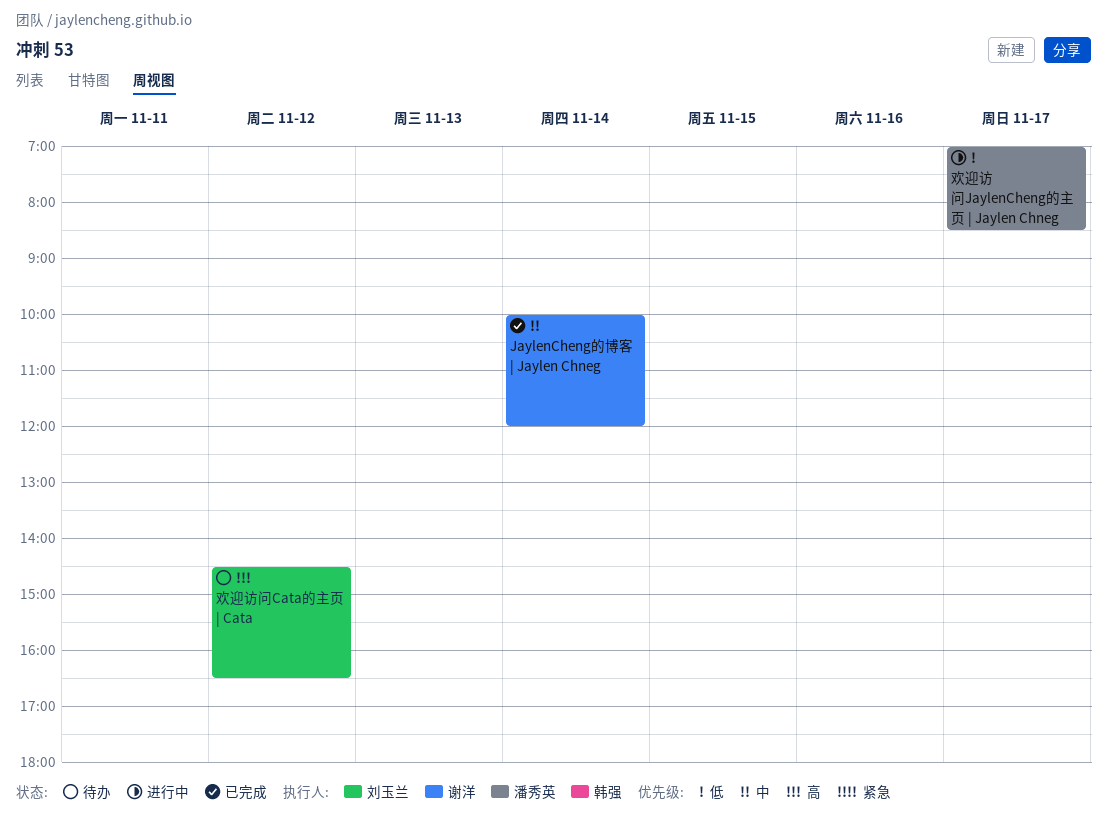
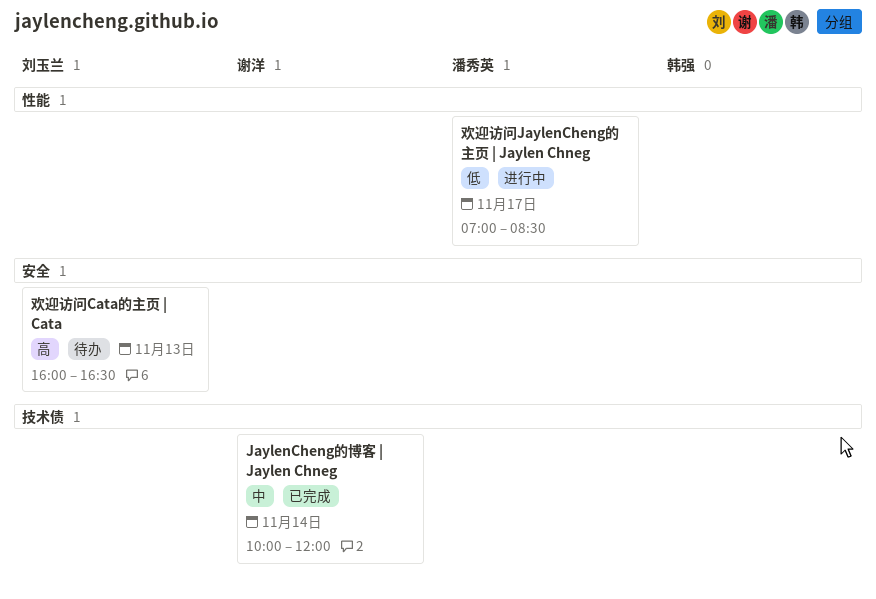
欢迎访问Cata的主页 | Cata, day: Nov 12 -> Nov 13
欢迎访问Cata的主页 | Cata, begins: 14:30 -> 16:00

